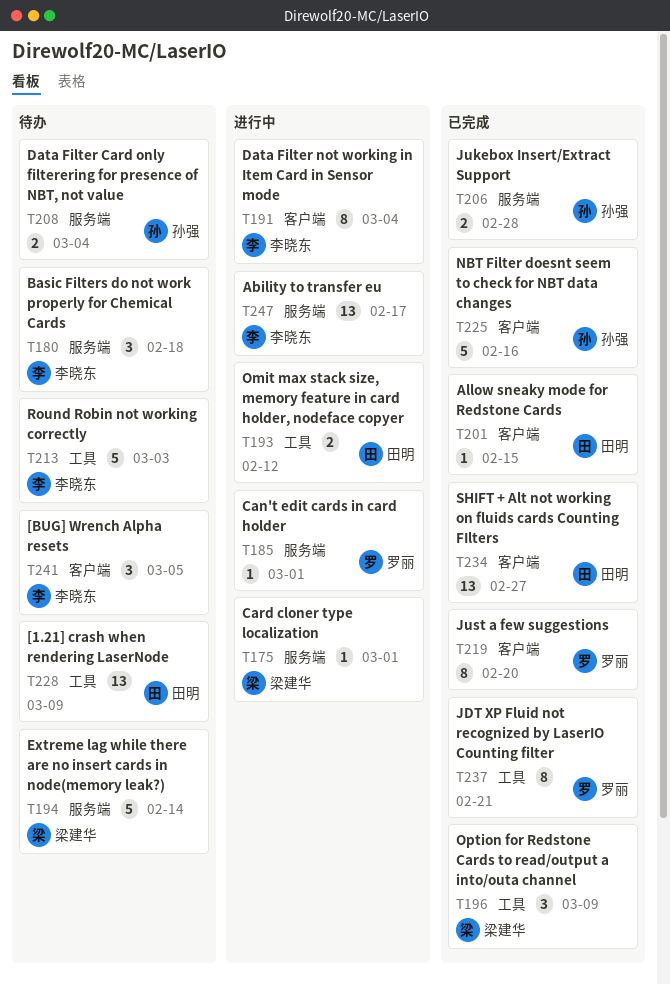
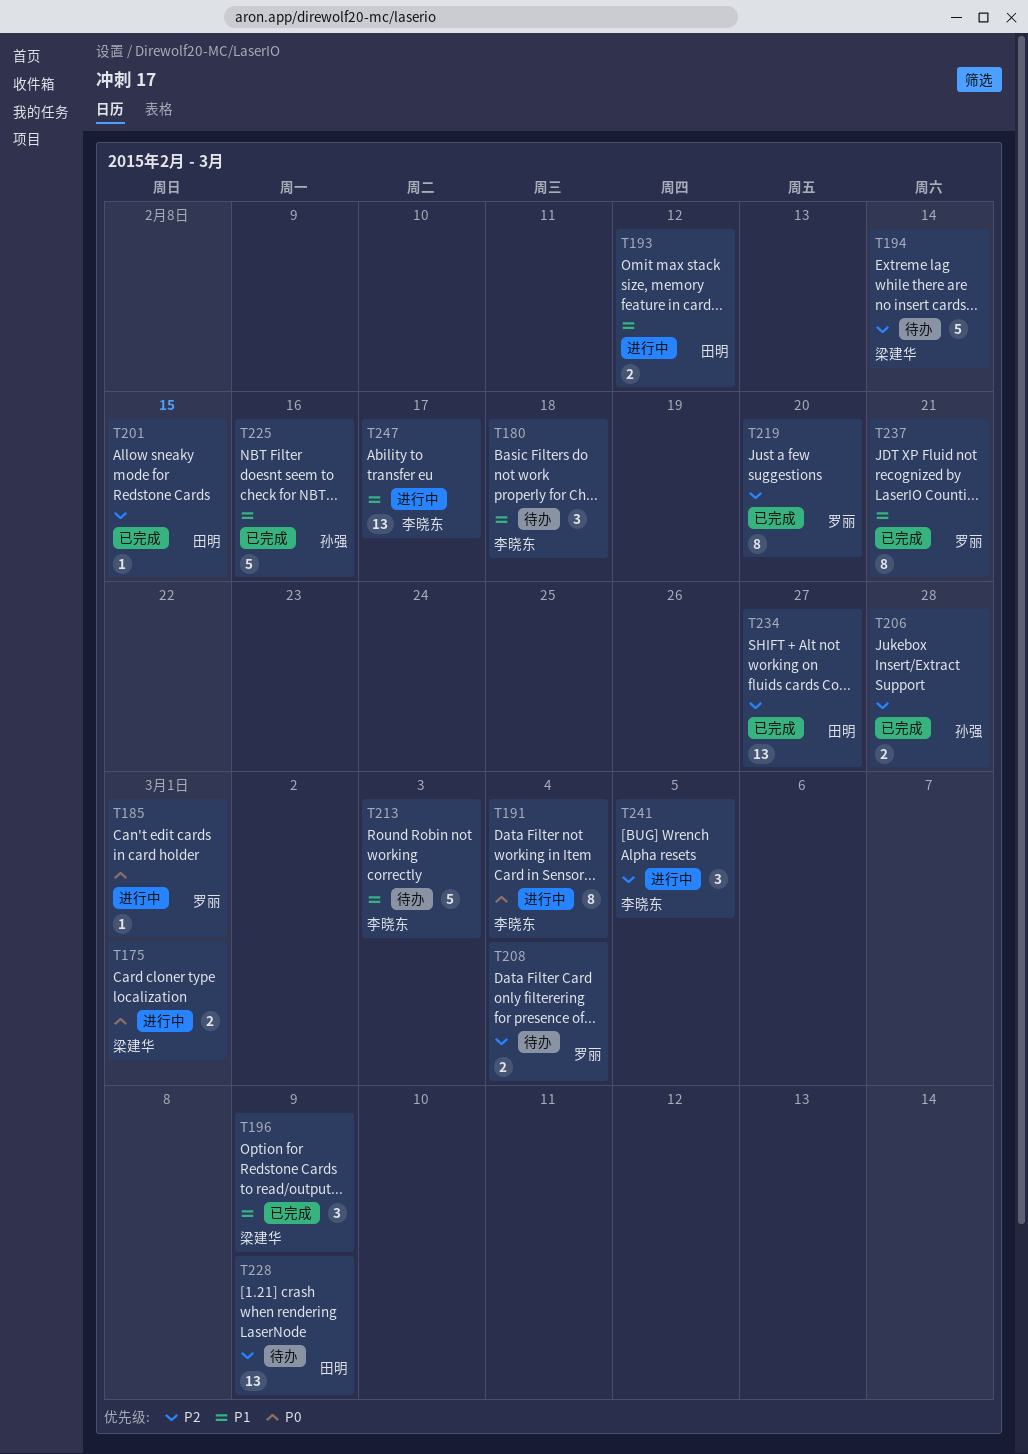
T175, estimate: 1 -> 2
T208, owner: 孙强 -> 罗丽
T241, status: 待办 -> 进行中

